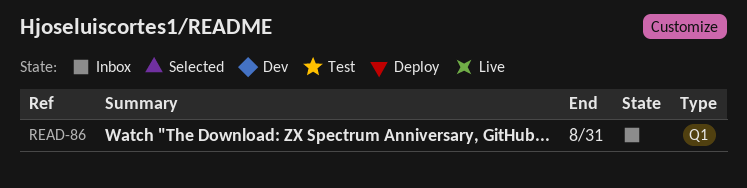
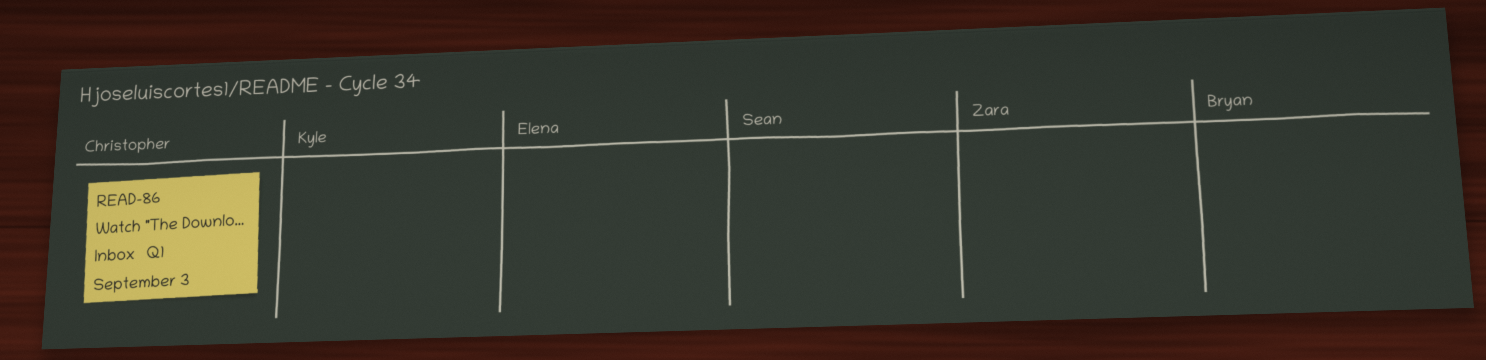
READ-86, due: Aug 31 -> Sep 3

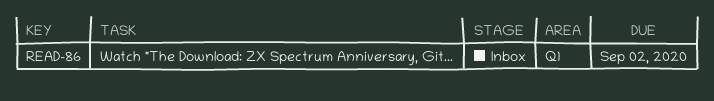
READ-86, due: Sep 3 -> Sep 2

